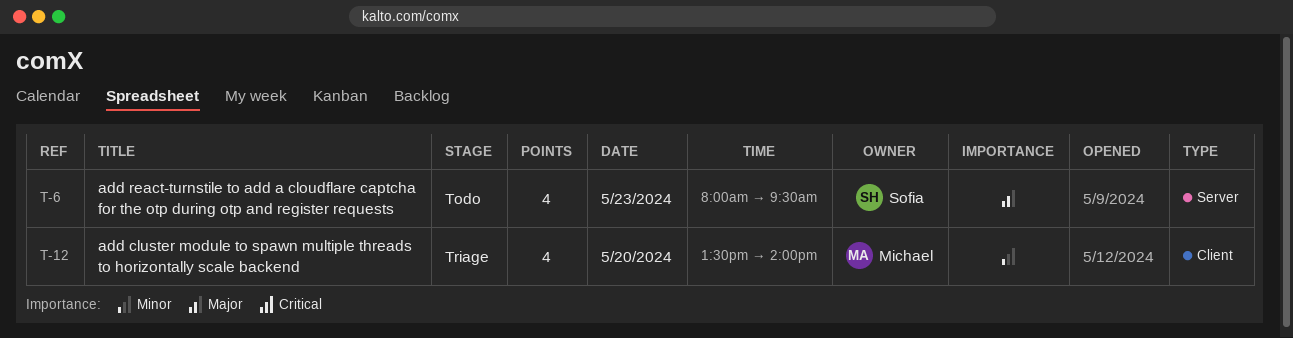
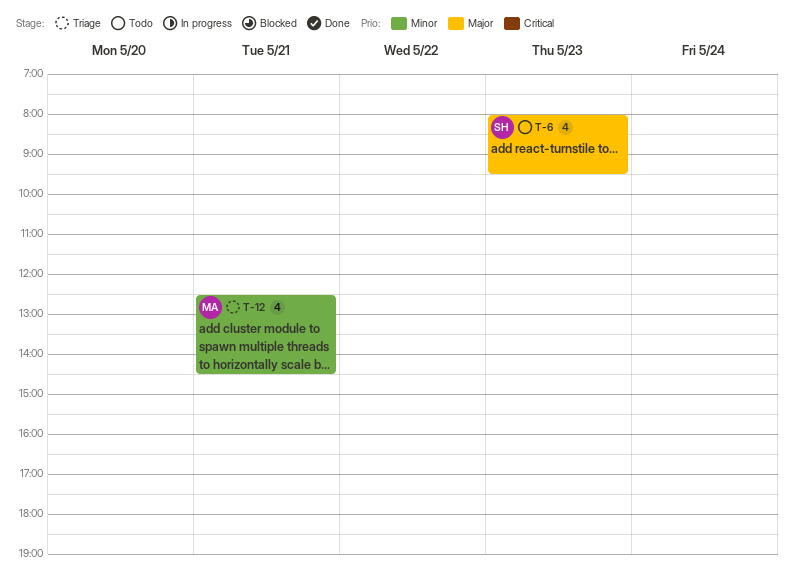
T-12, day: May 20 -> May 21
T-12, begins: 13:30 -> 12:30
T-12, ends: 14:00 -> 14:30

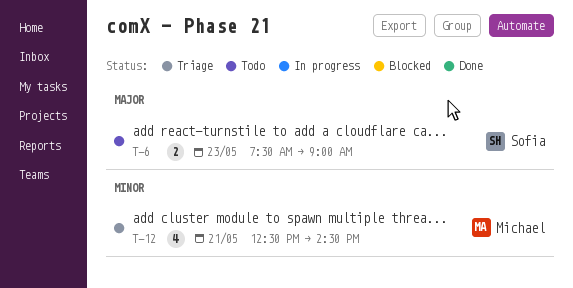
T-6, estimate: 4 -> 2
T-6, begins: 08:00 -> 07:30
T-6, ends: 09:30 -> 09:00

